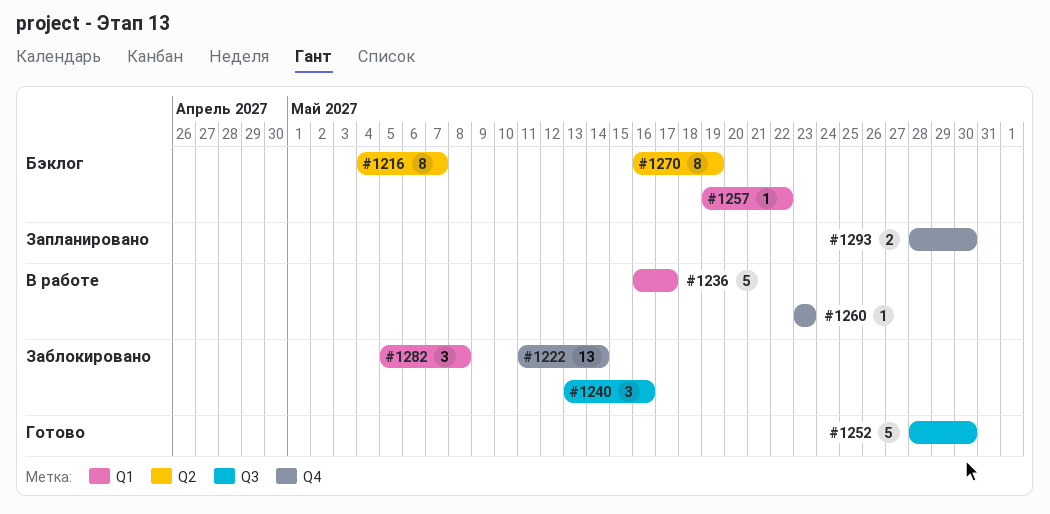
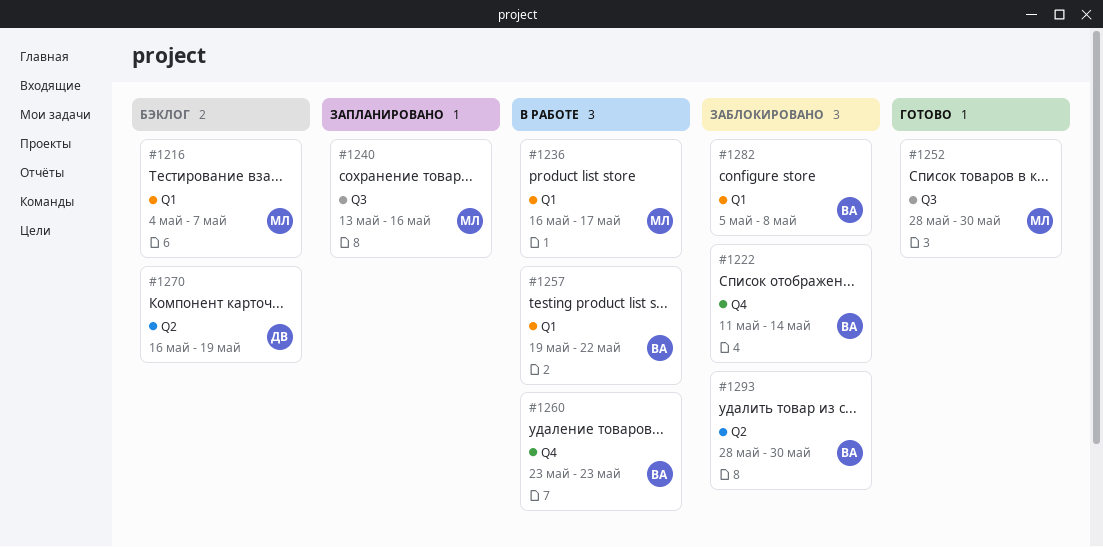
#1216, label: Q2 -> Q1
#1240, status: Заблокировано -> Запланировано
#1257, status: Бэклог -> В работе
#1293, status: Запланировано -> Заблокировано
#1293, label: Q4 -> Q2

